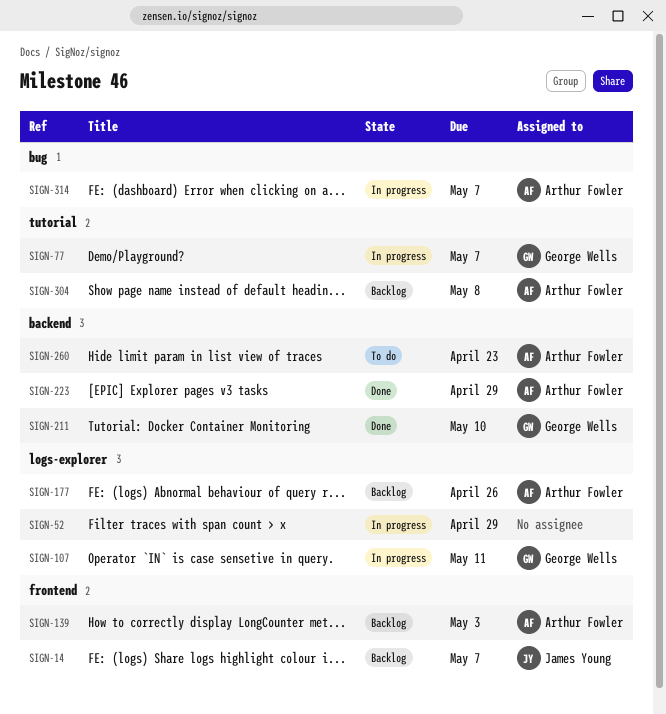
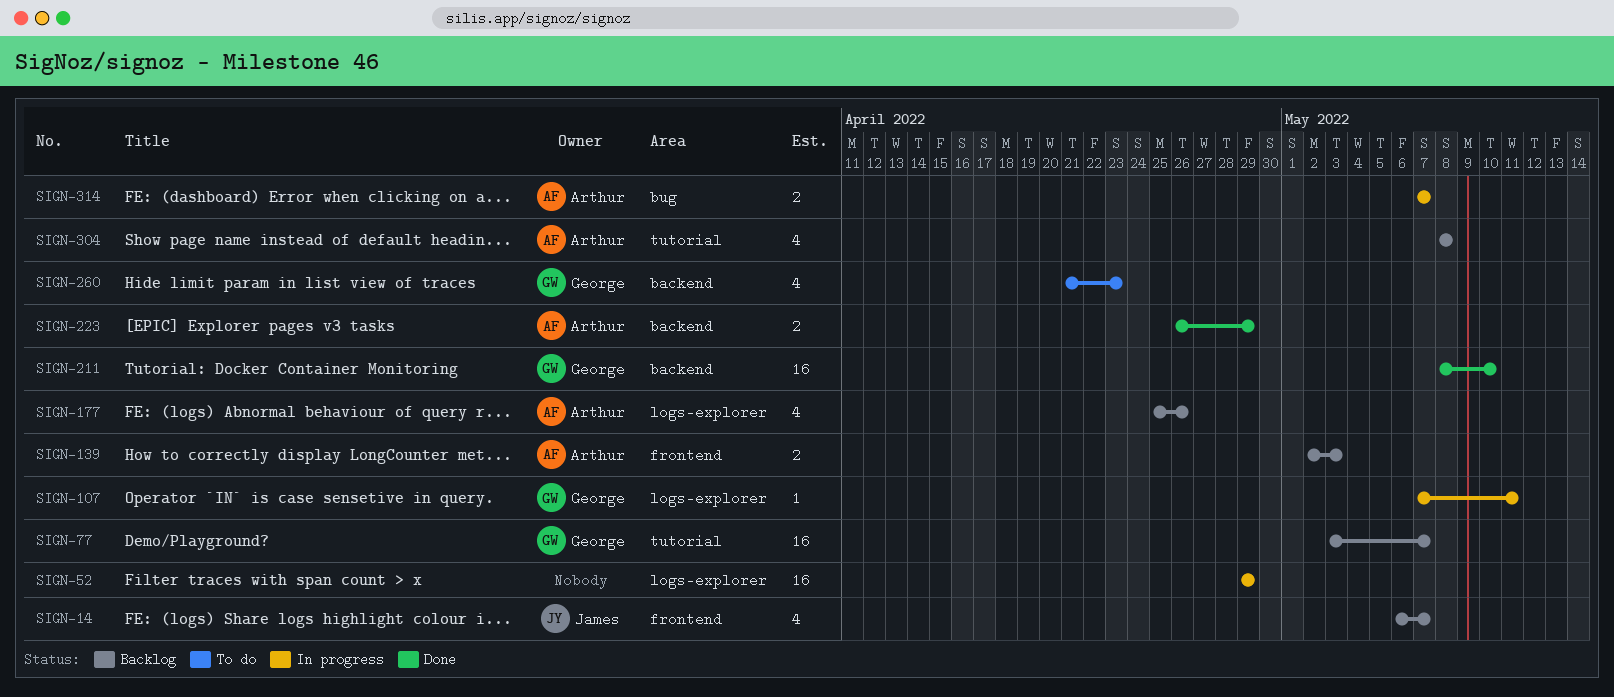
SIGN-77, status: In progress -> Backlog
SIGN-260, owner: Arthur Fowler -> George Wells

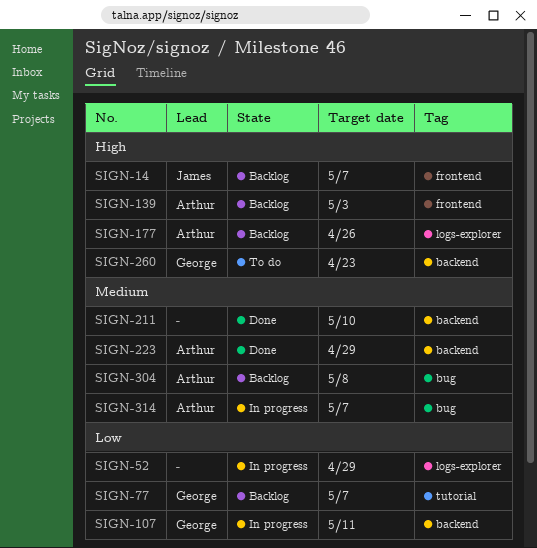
SIGN-107, label: logs-explorer -> backend
SIGN-211, owner: George -> none
SIGN-304, label: tutorial -> bug

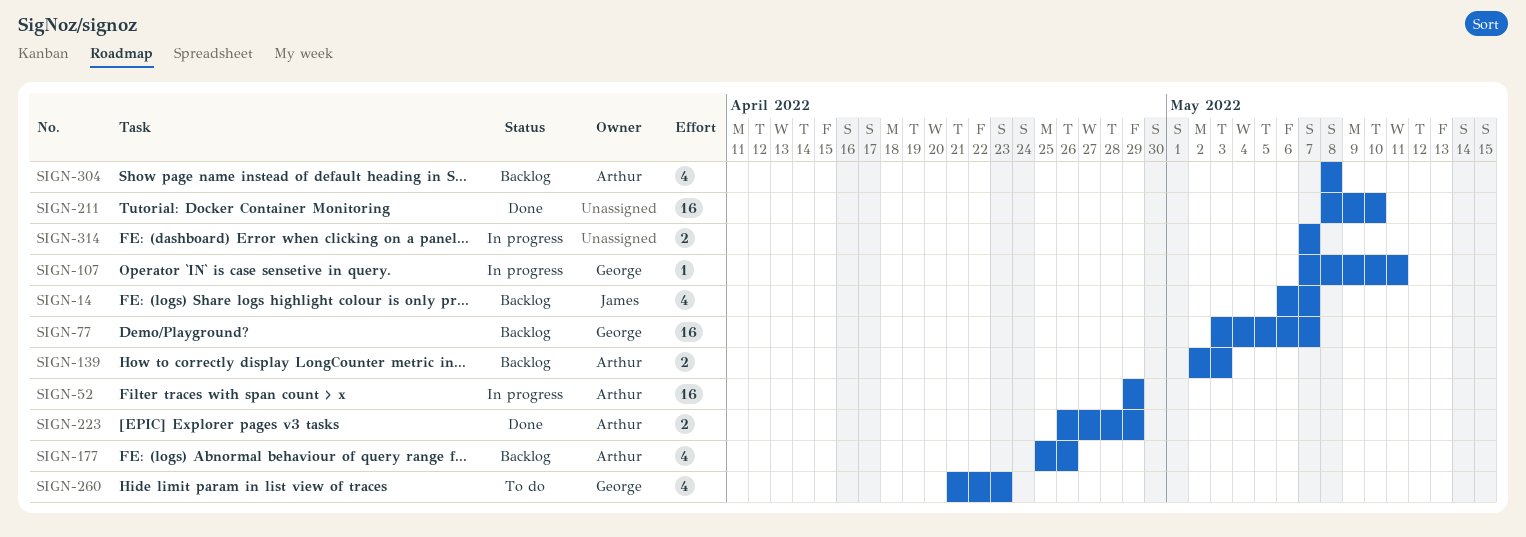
SIGN-52, owner: none -> Arthur
SIGN-314, owner: Arthur -> none

